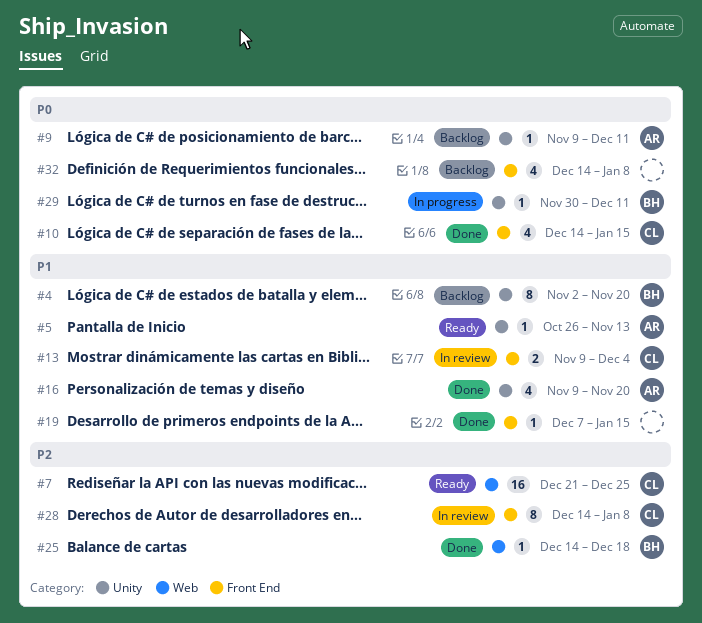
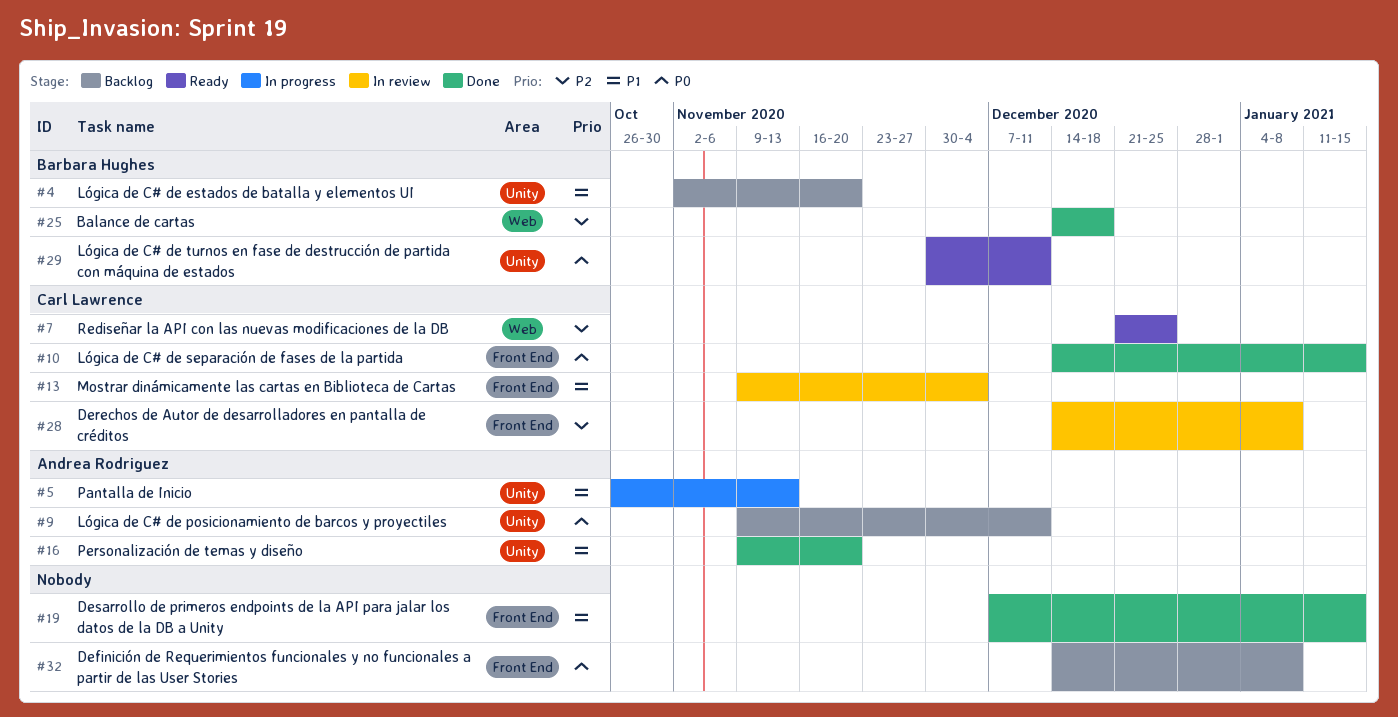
#5, status: Ready -> In progress
#29, status: In progress -> Ready

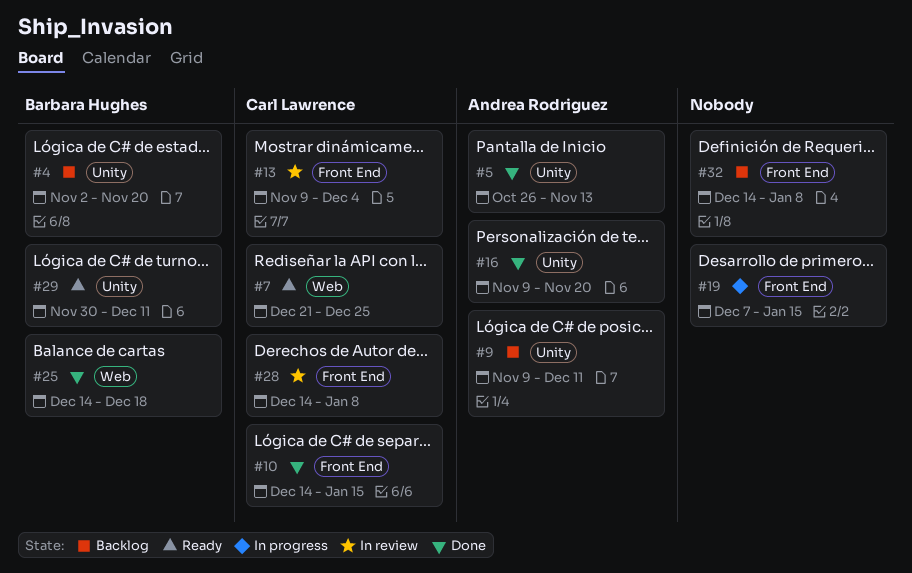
#5, status: In progress -> Done
#19, status: Done -> In progress

